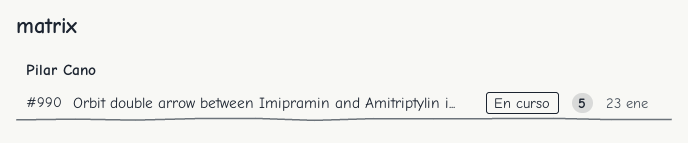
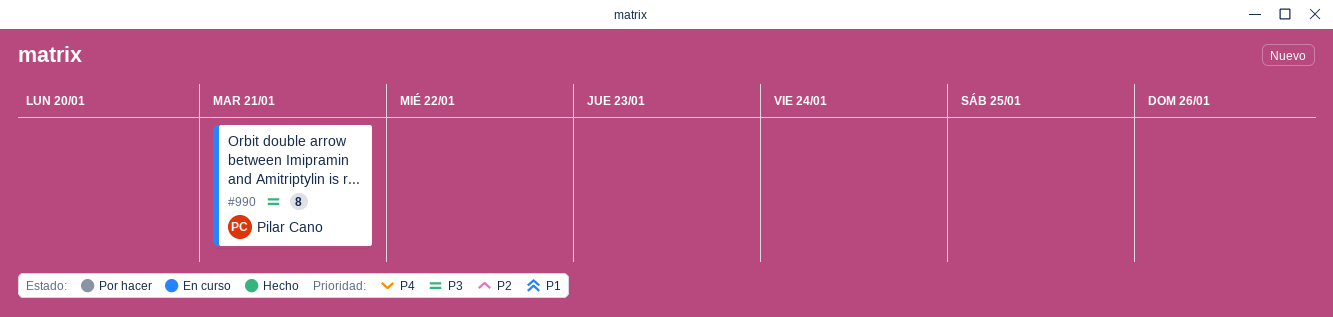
#990, estimate: 5 -> 8
#990, due: Jan 23 -> Jan 21

